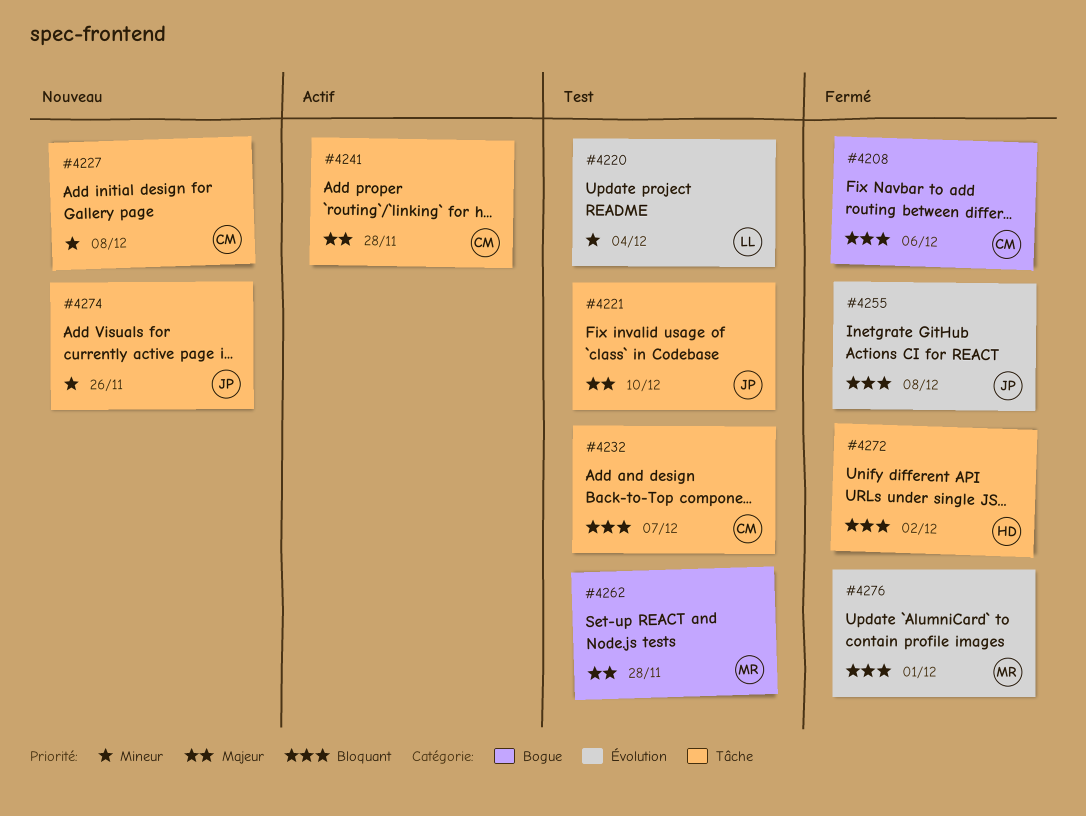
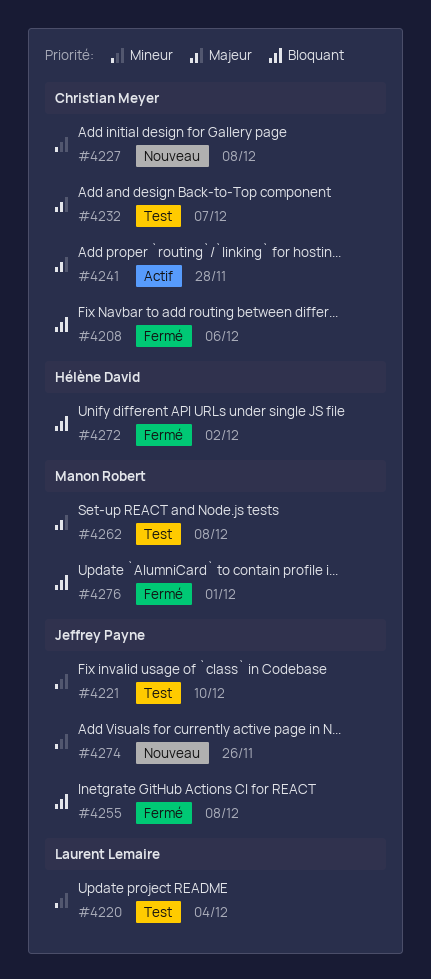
#4221, priority: Majeur -> Mineur
#4232, priority: Bloquant -> Majeur
#4262, due: Nov 28 -> Dec 8

